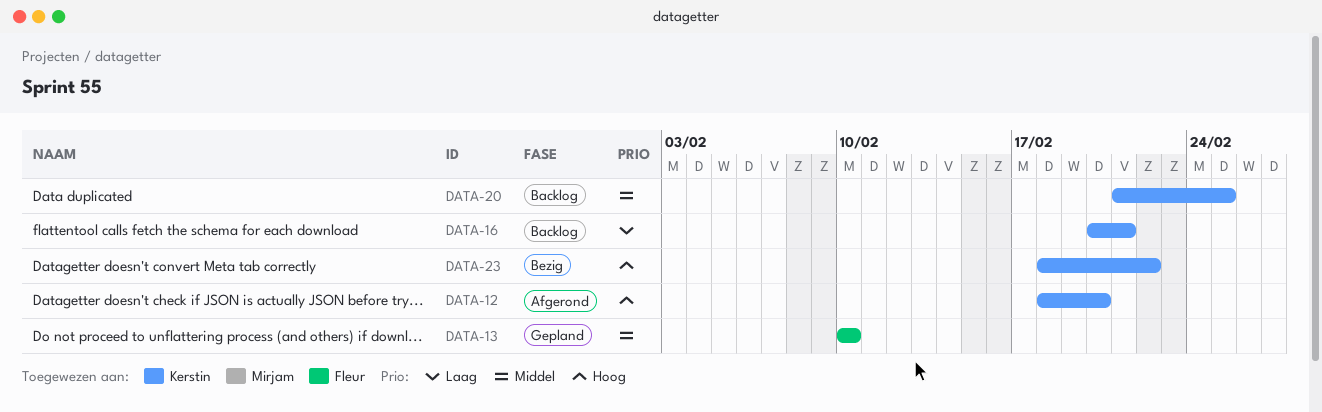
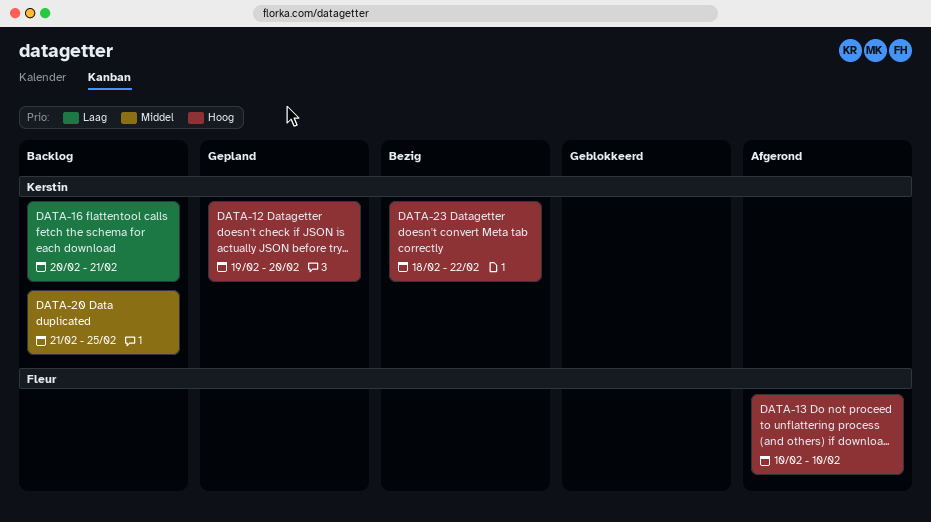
DATA-12, status: Afgerond -> Gepland
DATA-12, start: Feb 18 -> Feb 19
DATA-13, status: Gepland -> Afgerond
DATA-13, priority: Middel -> Hoog

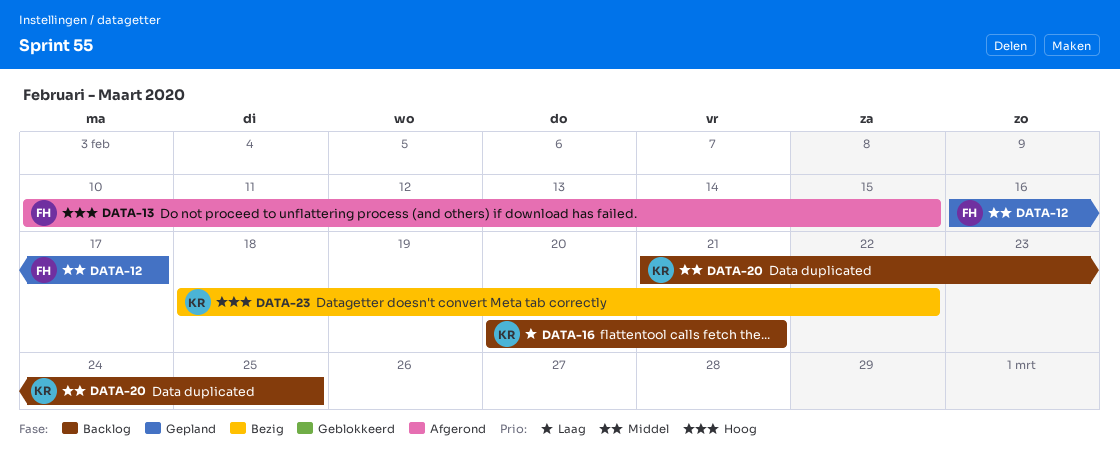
DATA-12, owner: Kerstin -> Fleur
DATA-12, priority: Hoog -> Middel
DATA-12, start: Feb 19 -> Feb 16
DATA-12, due: Feb 20 -> Feb 17
DATA-13, due: Feb 10 -> Feb 15

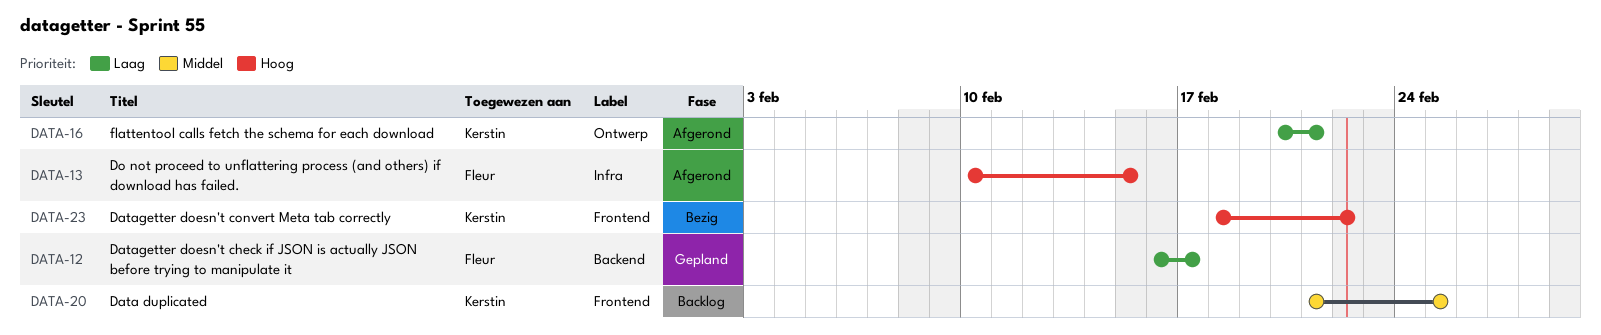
DATA-12, priority: Middel -> Laag
DATA-16, status: Backlog -> Afgerond

